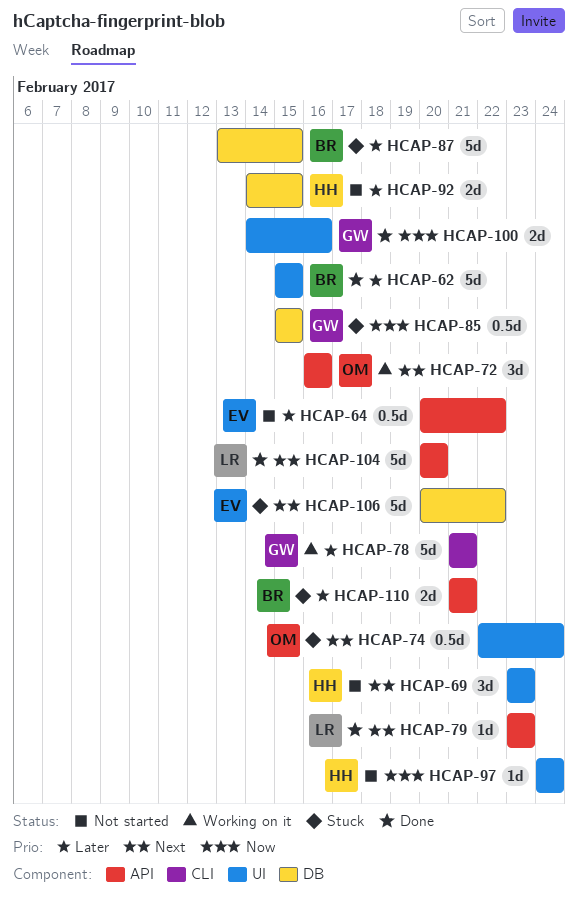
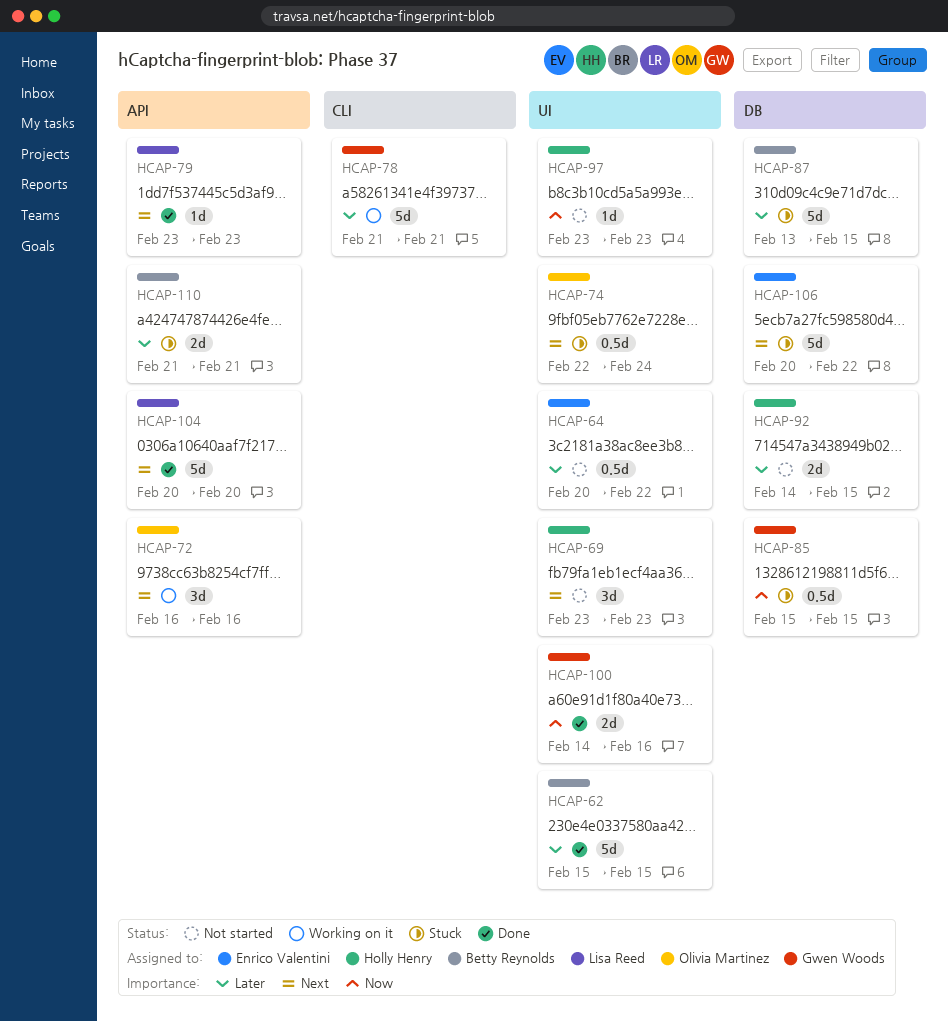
HCAP-64, label: API -> UI
HCAP-97, start: Feb 24 -> Feb 23
HCAP-97, due: Feb 24 -> Feb 23

